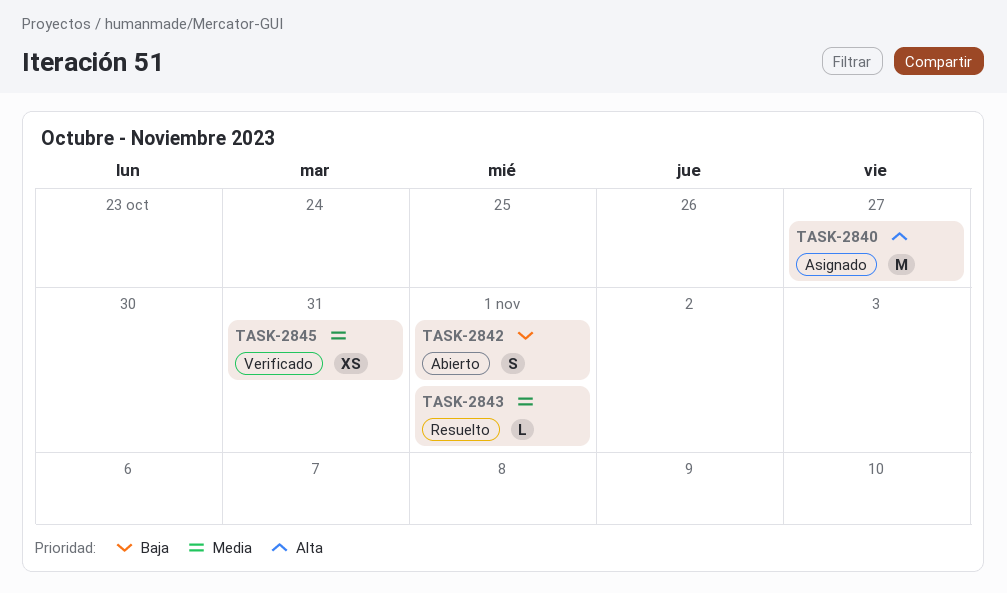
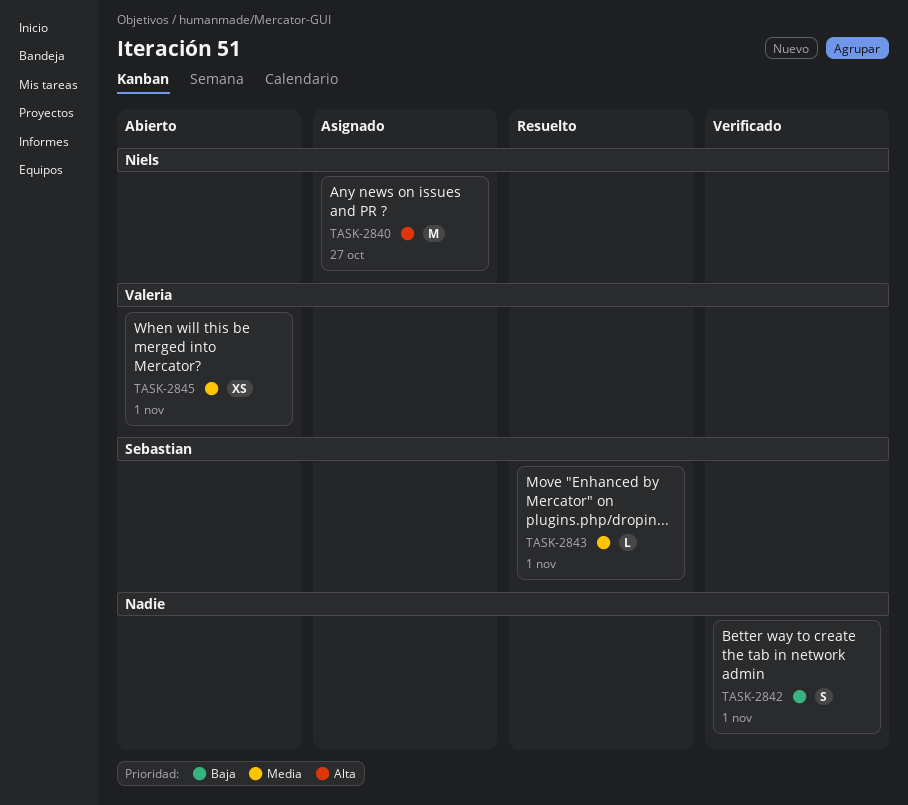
TASK-2842, status: Abierto -> Verificado
TASK-2845, status: Verificado -> Abierto
TASK-2845, due: Oct 31 -> Nov 1

